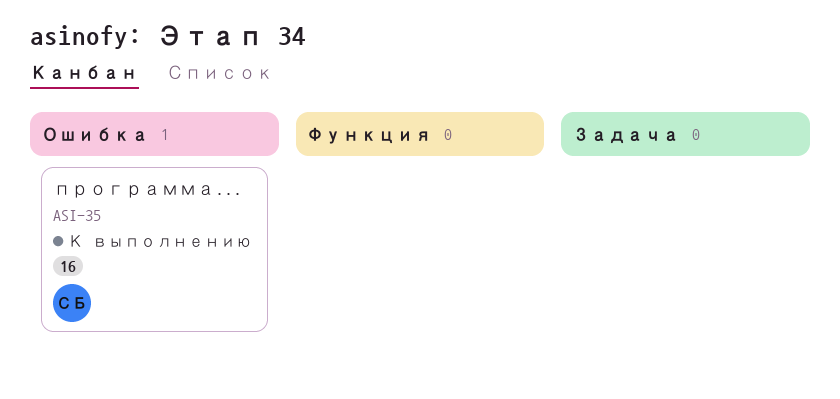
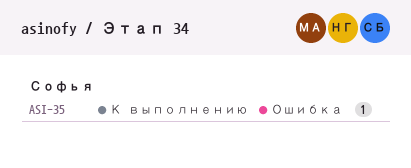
ASI-35, estimate: 16 -> 1

